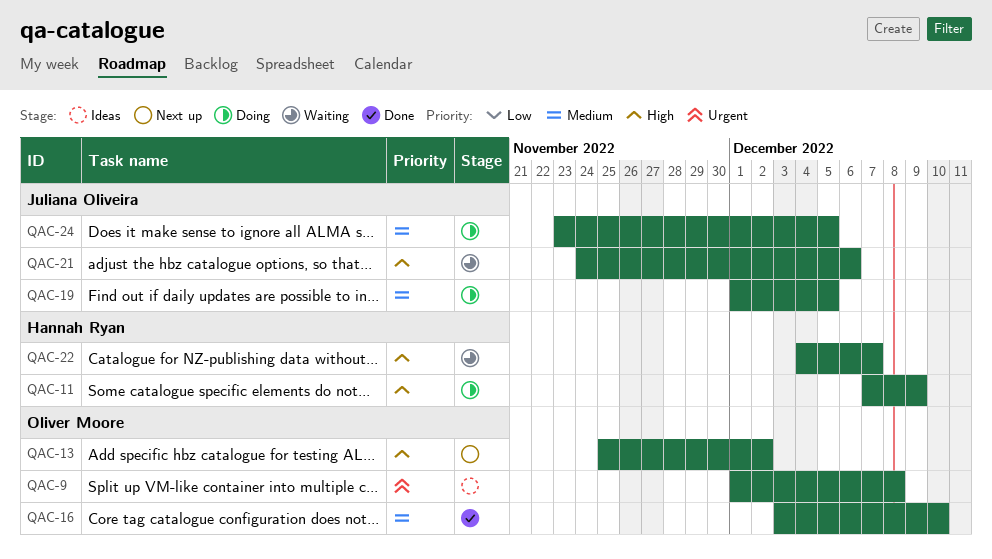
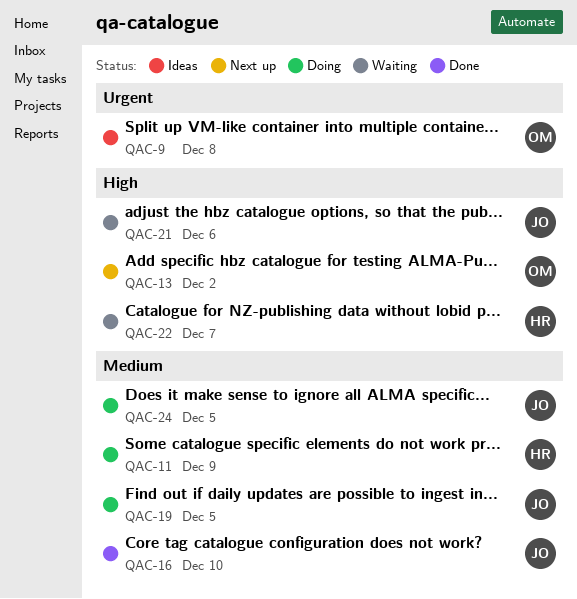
QAC-11, priority: High -> Medium
QAC-16, owner: Oliver Moore -> Juliana Oliveira

